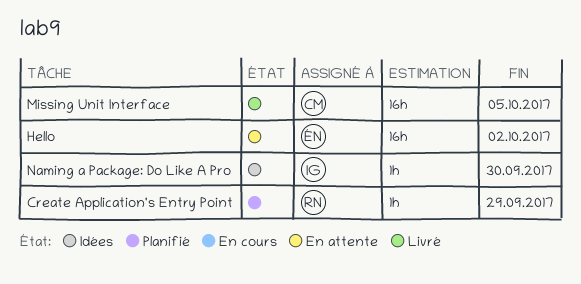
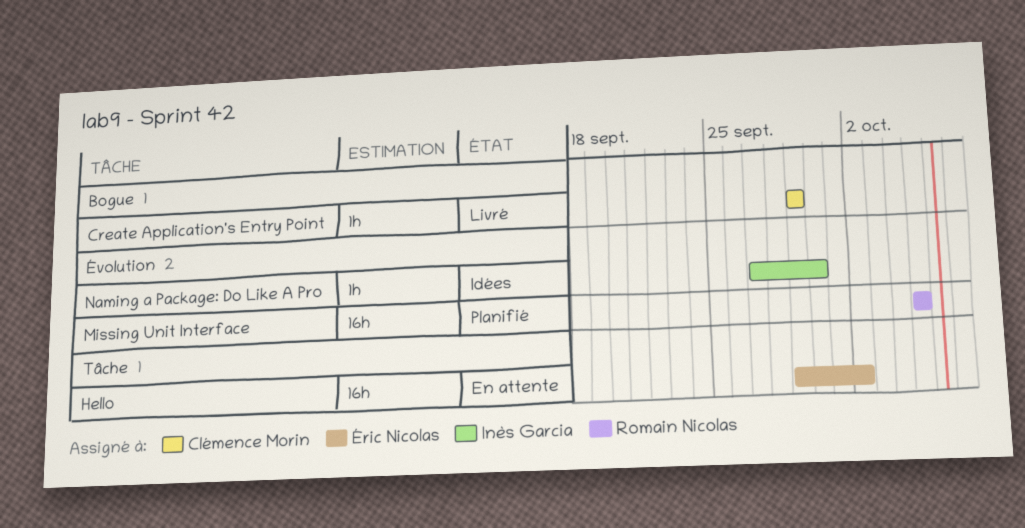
Create Application's Entry Point, status: Planifié -> Livré
Create Application's Entry Point, owner: Romain Nicolas -> Clémence Morin
Missing Unit Interface, status: Livré -> Planifié
Missing Unit Interface, owner: Clémence Morin -> Romain Nicolas

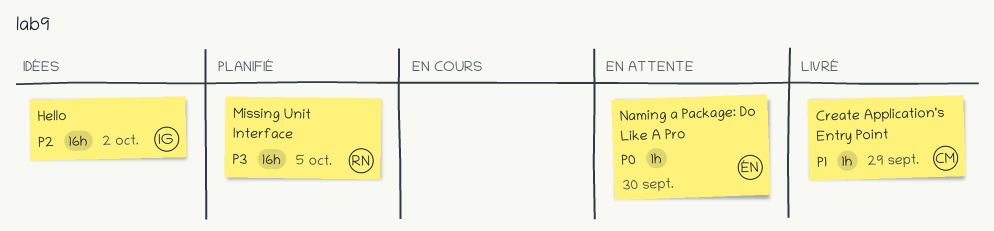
Hello, status: En attente -> Idées
Hello, owner: Éric Nicolas -> Inès Garcia
Naming a Package: Do Like A Pro, status: Idées -> En attente
Naming a Package: Do Like A Pro, owner: Inès Garcia -> Éric Nicolas

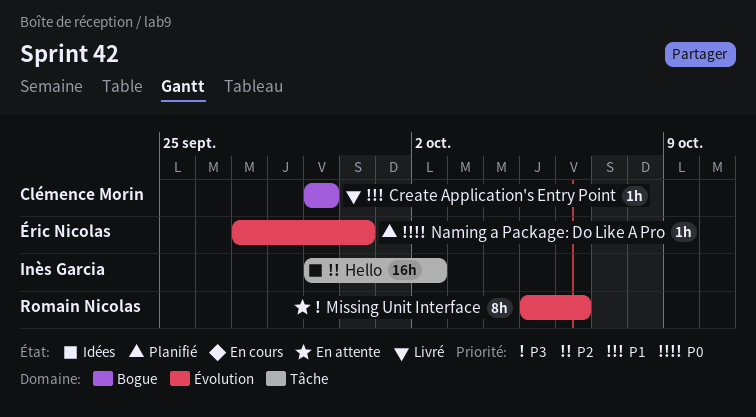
Missing Unit Interface, status: Planifié -> En attente
Missing Unit Interface, estimate: 16h -> 8h
Missing Unit Interface, due: Oct 5 -> Oct 6
Naming a Package: Do Like A Pro, status: En attente -> Planifié

